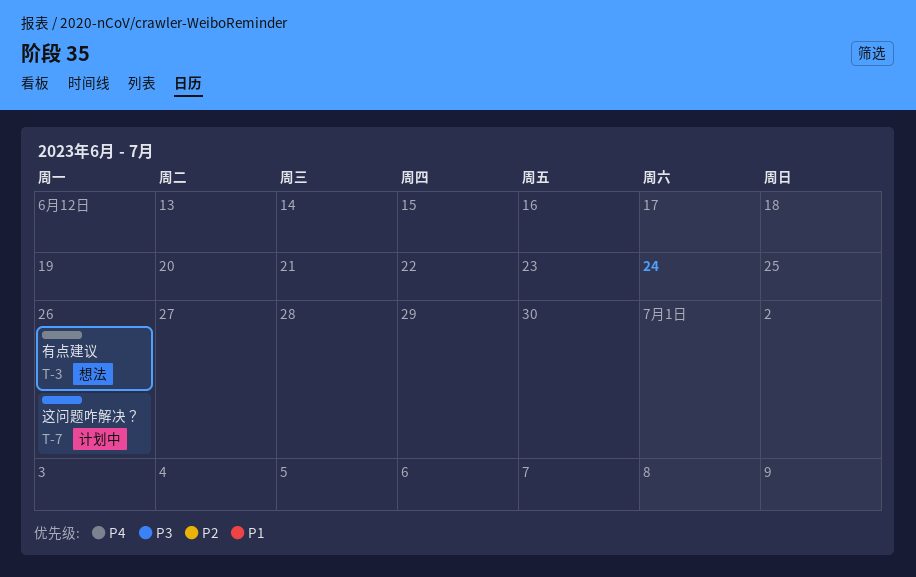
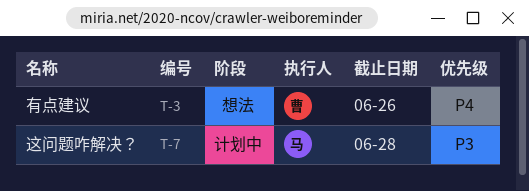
T-7, due: Jun 26 -> Jun 28

